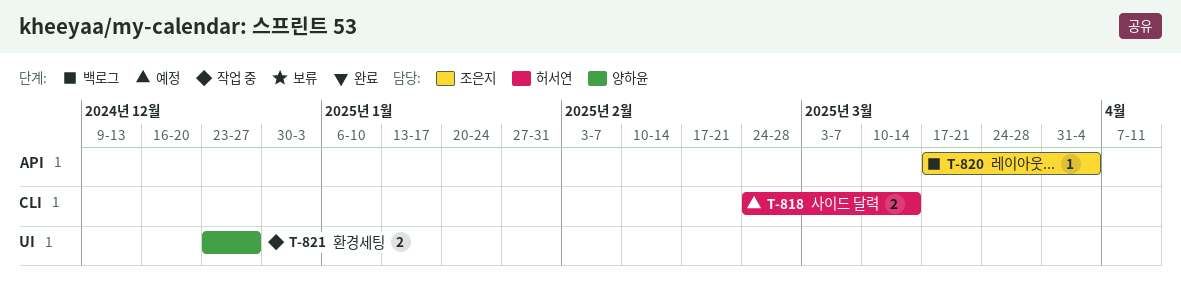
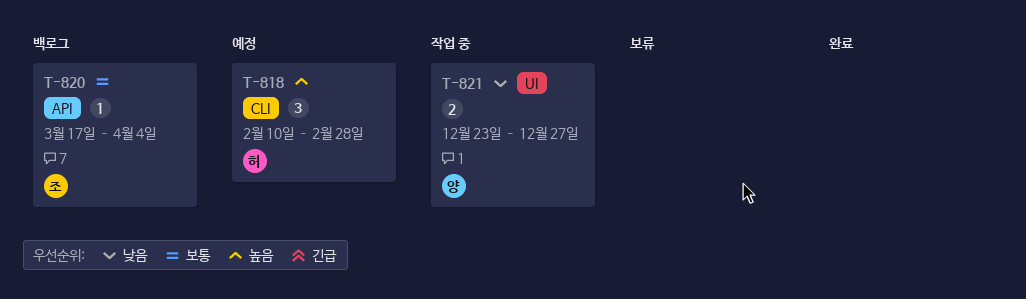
T-818, estimate: 2 -> 3
T-818, start: Feb 24 -> Feb 10
T-818, due: Mar 14 -> Feb 28

